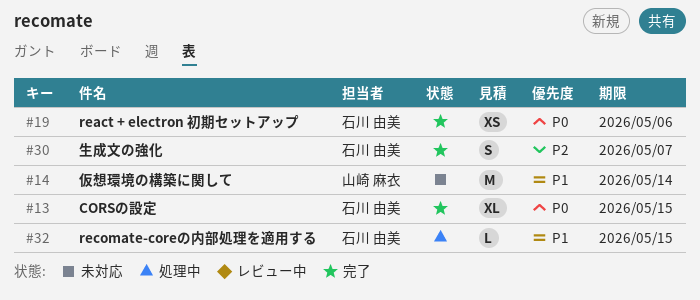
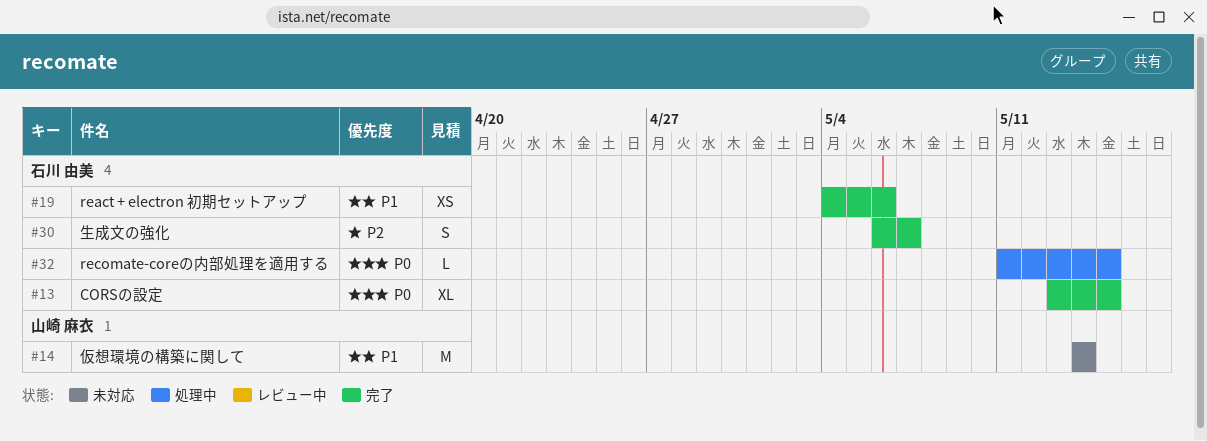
#19, priority: P0 -> P1
#32, priority: P1 -> P0

